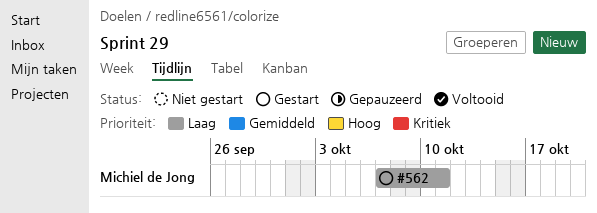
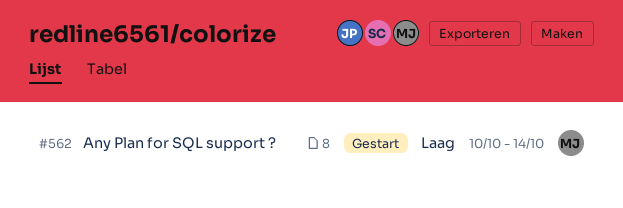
#562, start: Oct 7 -> Oct 10
#562, due: Oct 11 -> Oct 14

